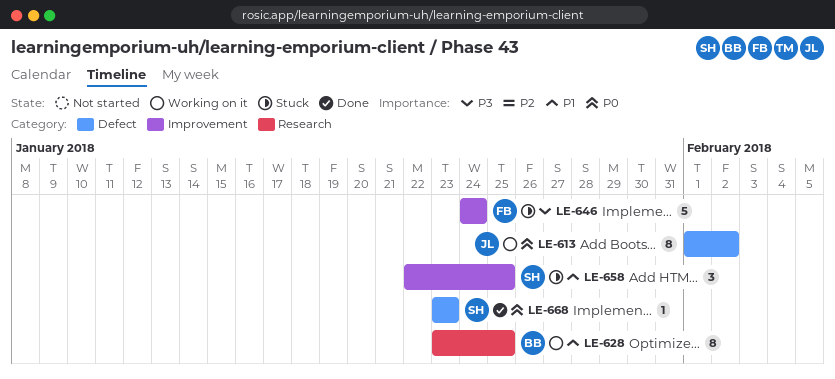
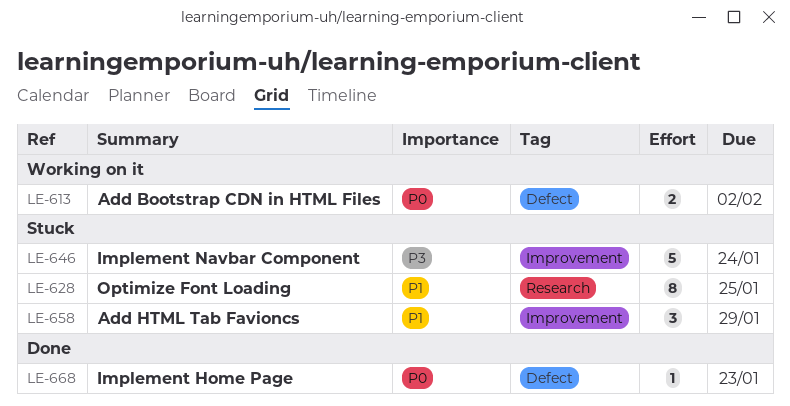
LE-613, estimate: 8 -> 2
LE-628, status: Working on it -> Stuck
LE-658, due: Jan 25 -> Jan 29

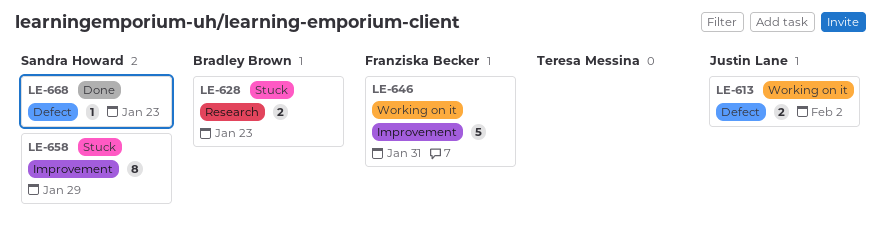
LE-628, estimate: 8 -> 2
LE-628, due: Jan 25 -> Jan 23
LE-646, status: Stuck -> Working on it
LE-646, due: Jan 24 -> Jan 31
LE-658, estimate: 3 -> 8

